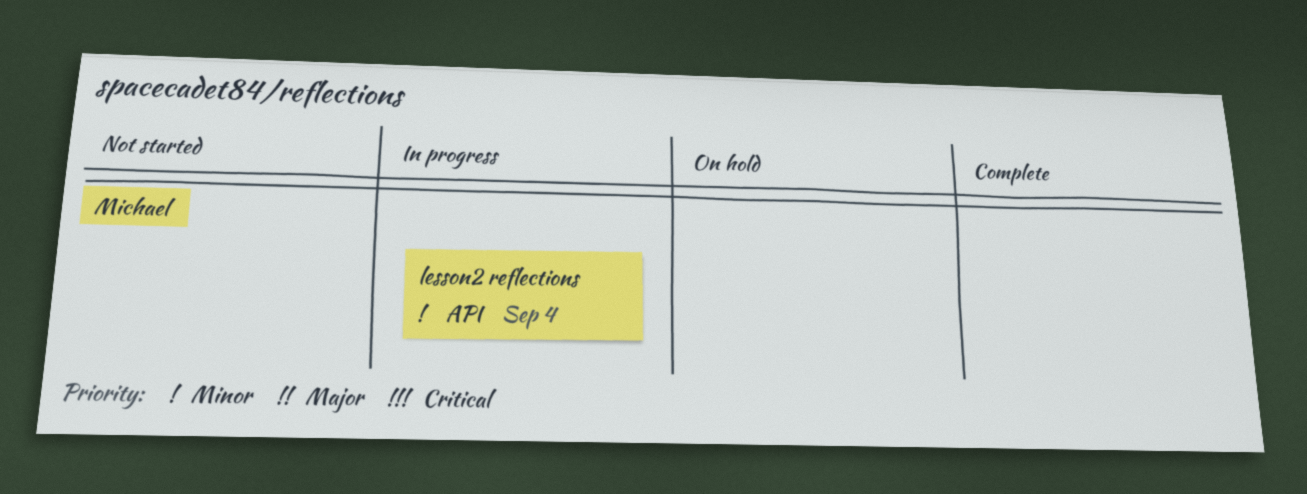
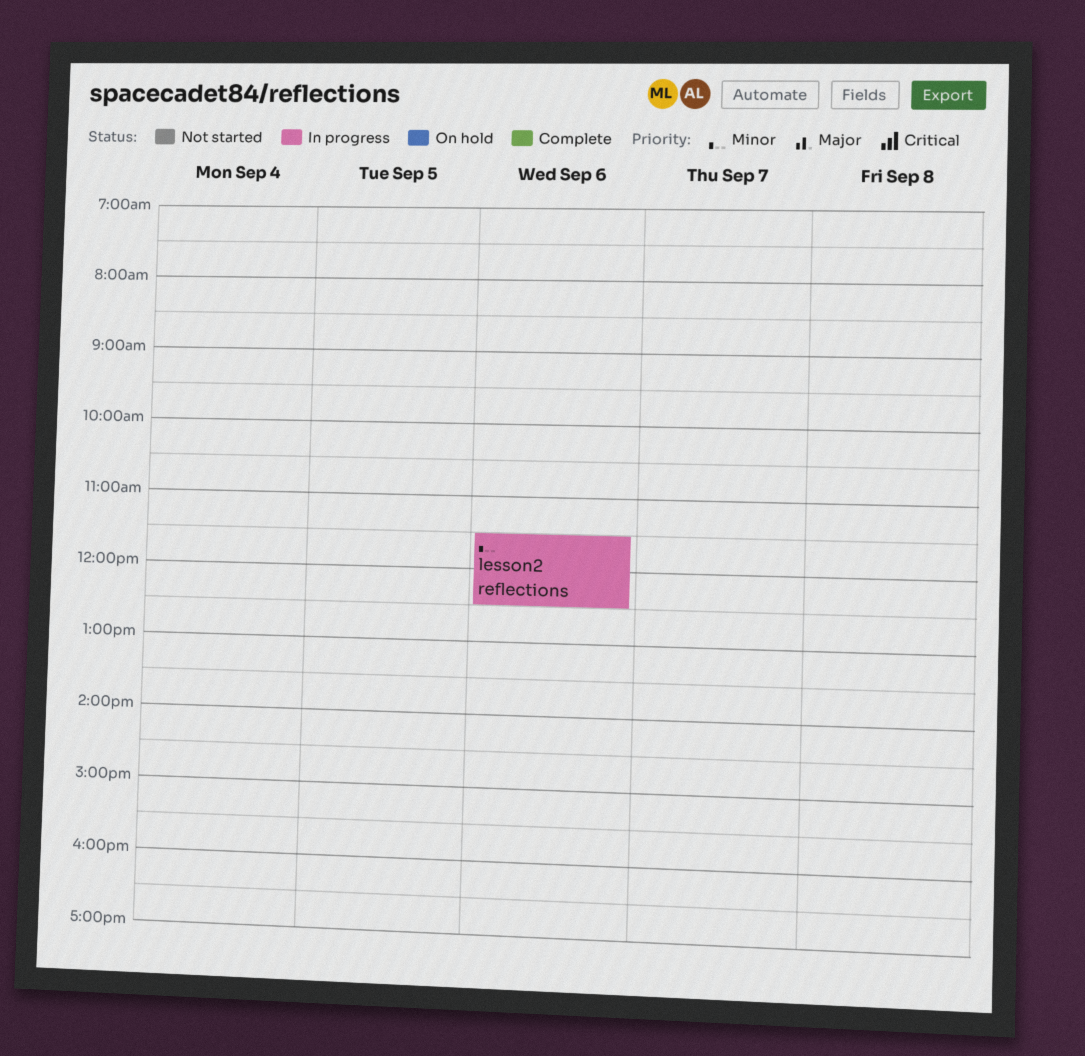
lesson2 reflections, day: Sep 4 -> Sep 6

